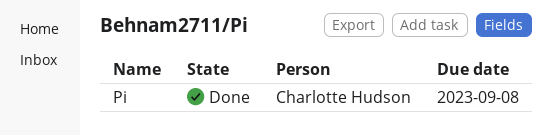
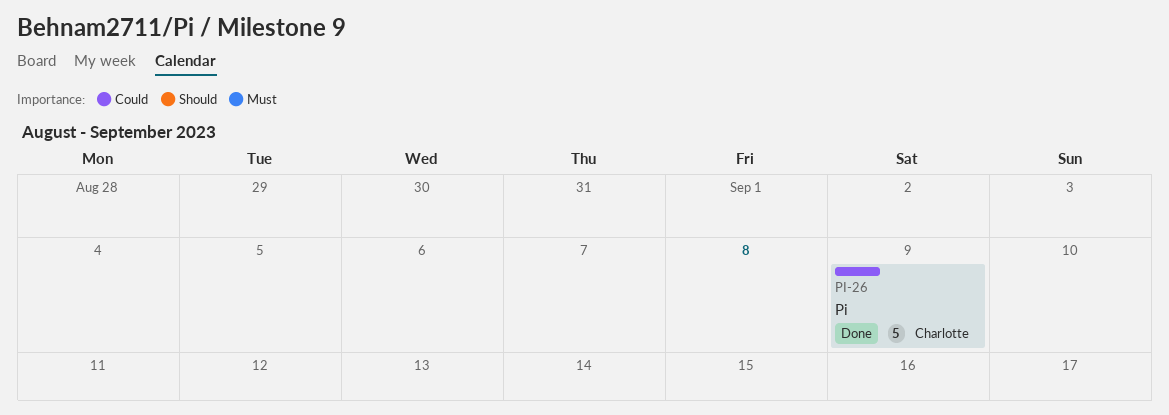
Pi, due: Sep 8 -> Sep 9

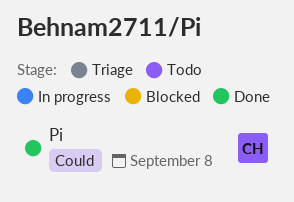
Pi, due: Sep 9 -> Sep 8

